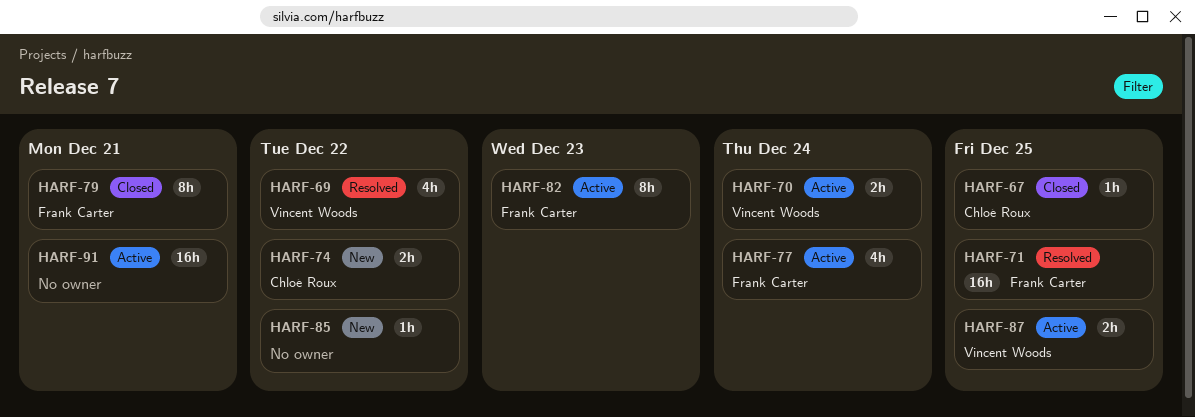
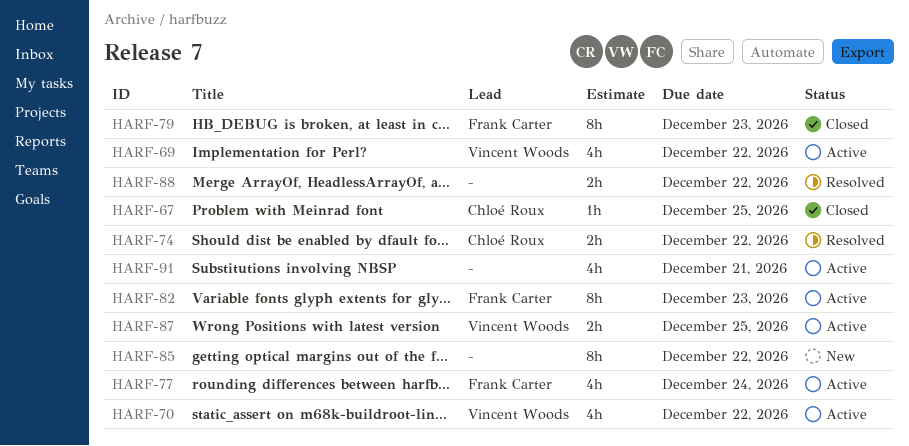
HARF-69, status: Resolved -> Active
HARF-70, estimate: 2h -> 4h
HARF-70, due: Dec 24 -> Dec 22
HARF-71: present -> none
HARF-74, status: New -> Resolved
HARF-79, due: Dec 21 -> Dec 23
HARF-85, estimate: 1h -> 8h
HARF-88: none -> present
HARF-91, estimate: 16h -> 4h

